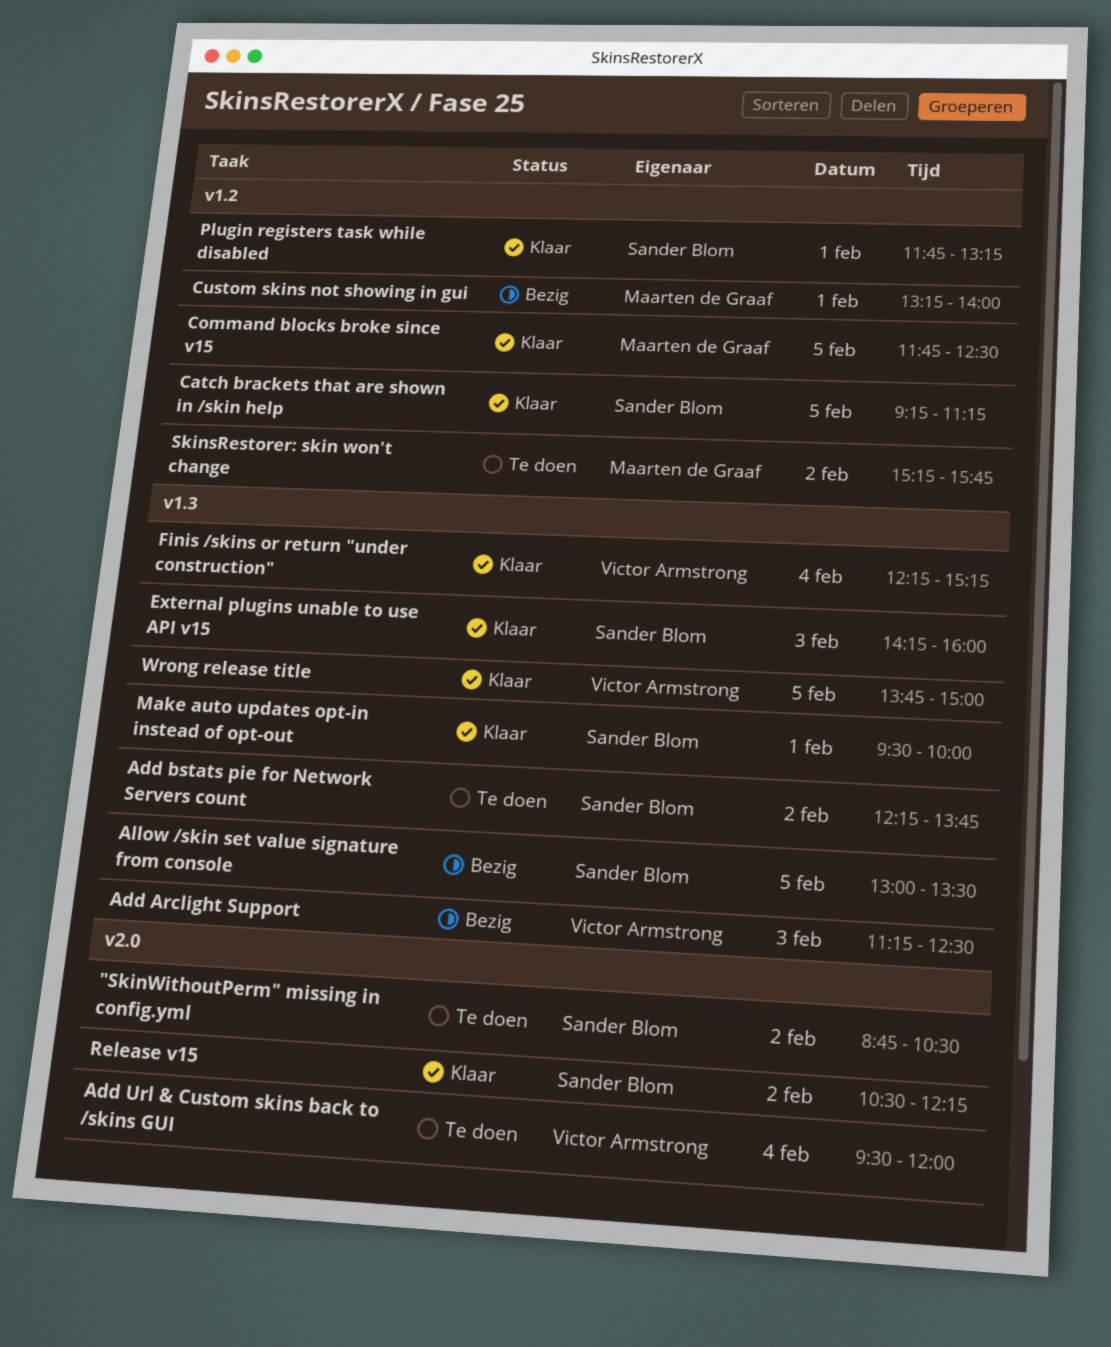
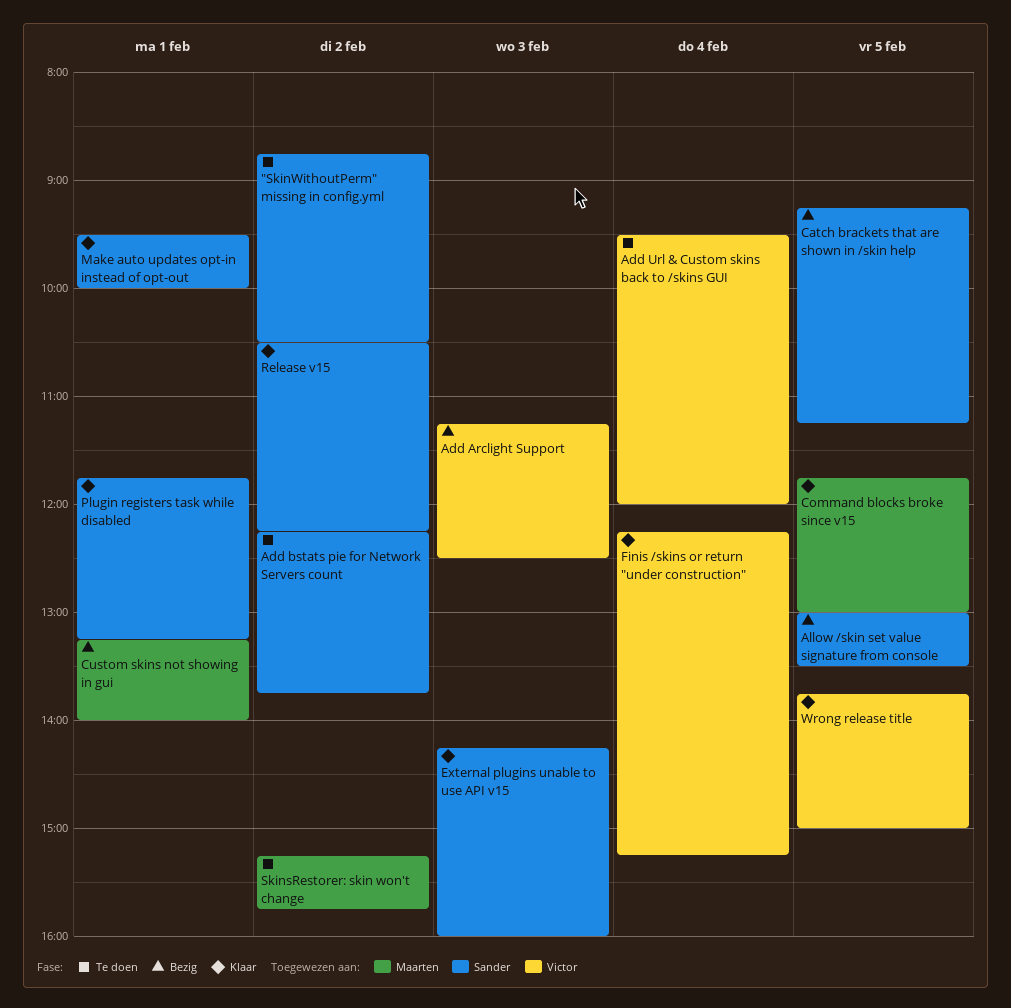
Catch brackets that are shown in /skin help, status: Klaar -> Bezig
Command blocks broke since v15, ends: 12:30 -> 13:00

